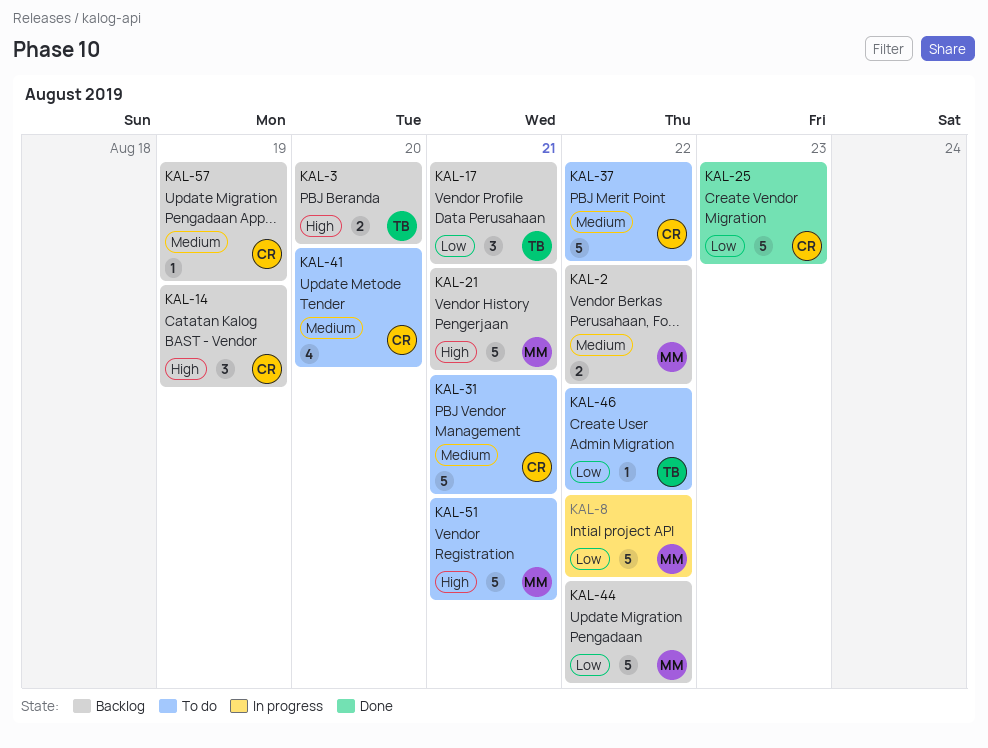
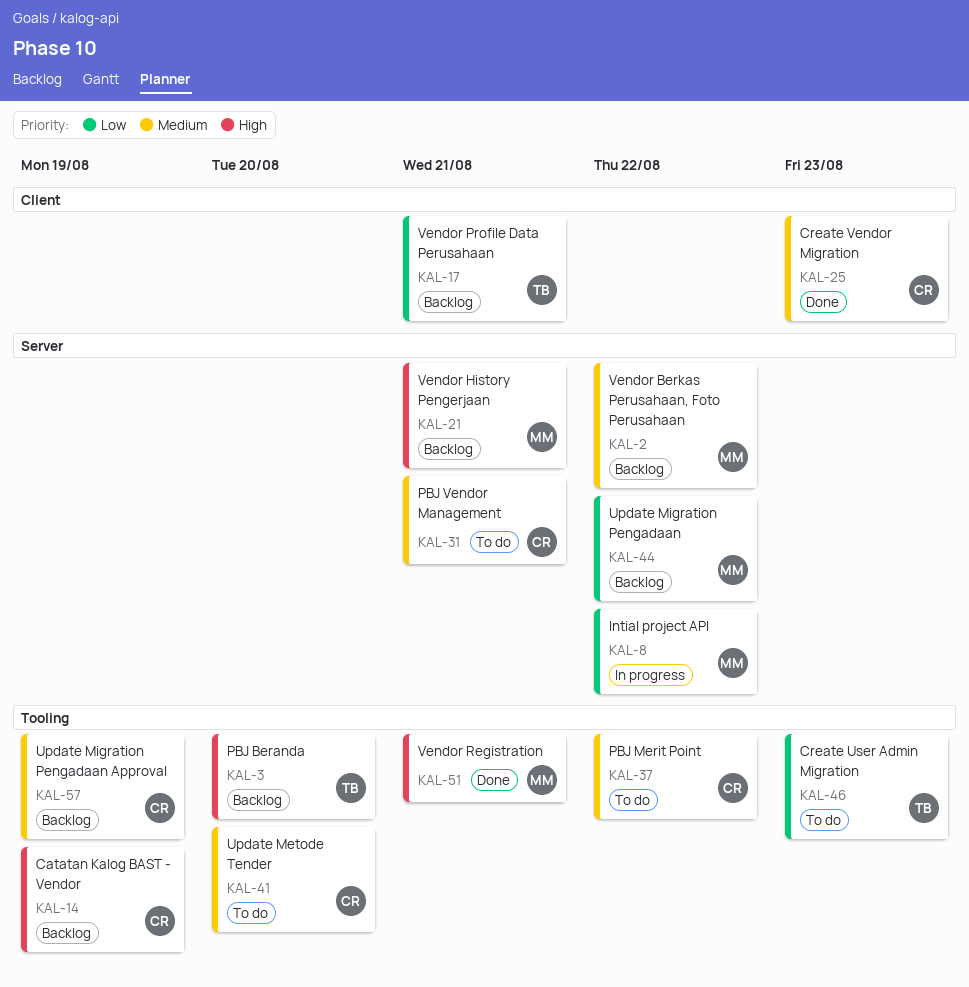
KAL-25, priority: Low -> Medium
KAL-46, due: Aug 22 -> Aug 23
KAL-51, status: To do -> Done

